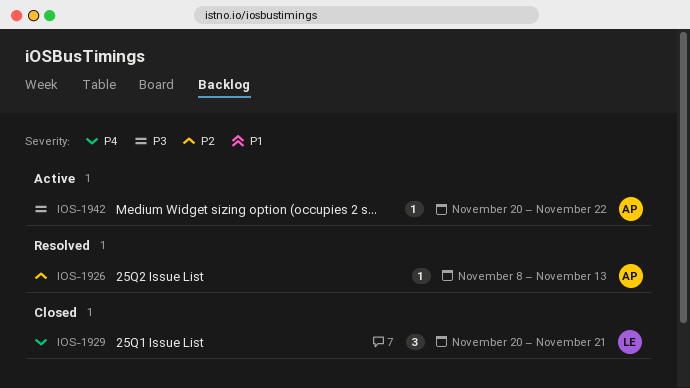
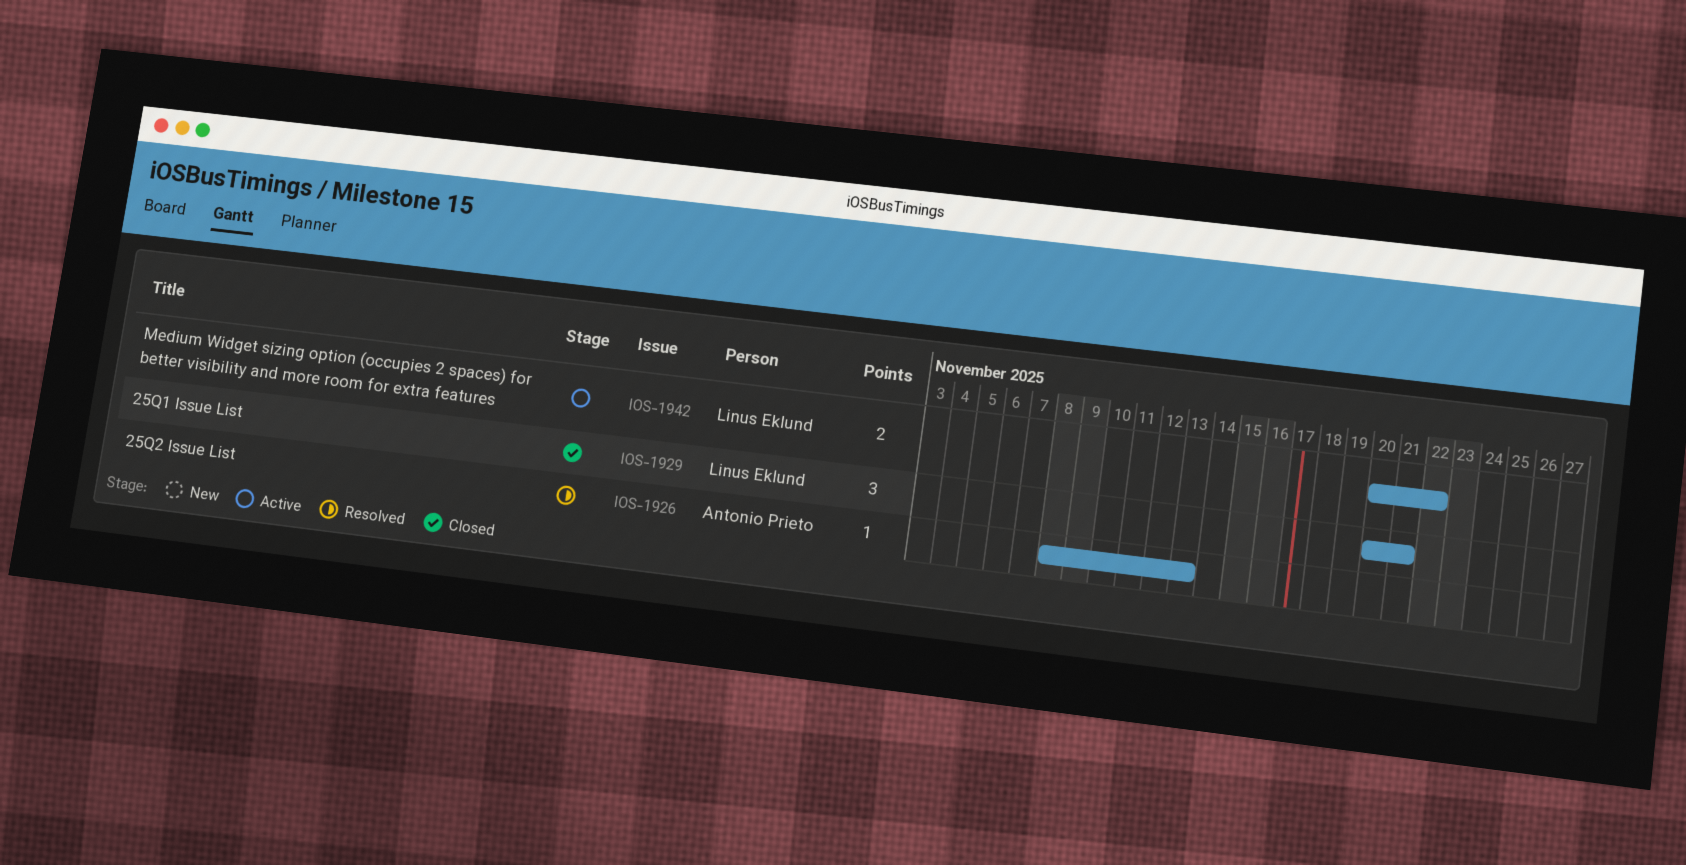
IOS-1942, owner: Antonio Prieto -> Linus Eklund
IOS-1942, estimate: 1 -> 2

